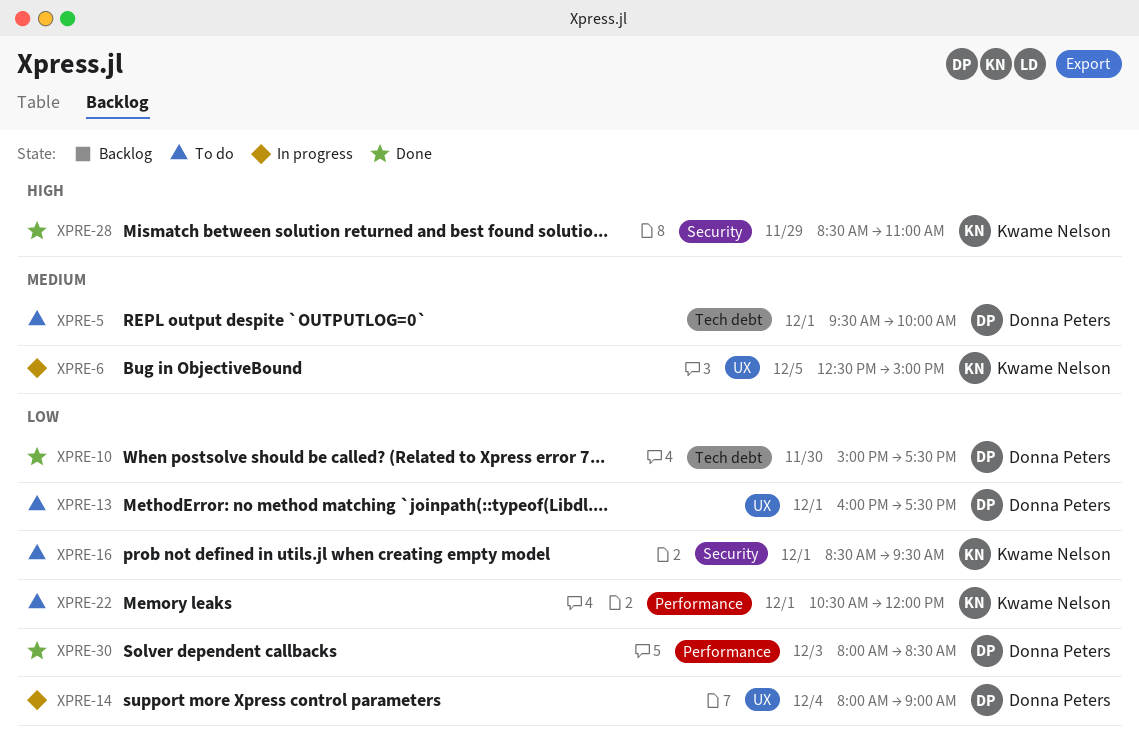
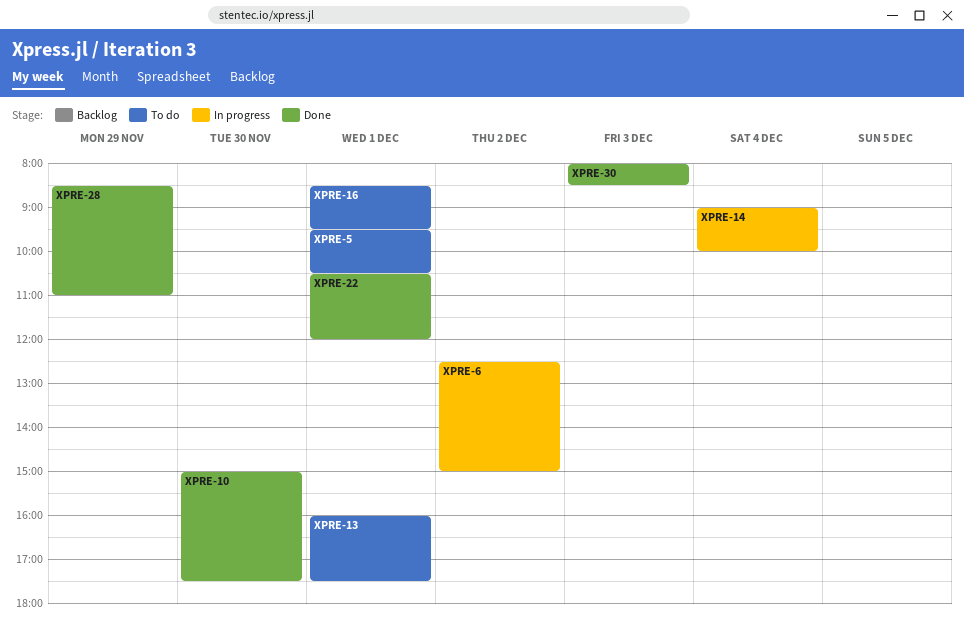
XPRE-5, ends: 10:00 -> 10:30
XPRE-6, day: Dec 5 -> Dec 2
XPRE-14, begins: 08:00 -> 09:00
XPRE-14, ends: 09:00 -> 10:00
XPRE-22, status: To do -> Done

